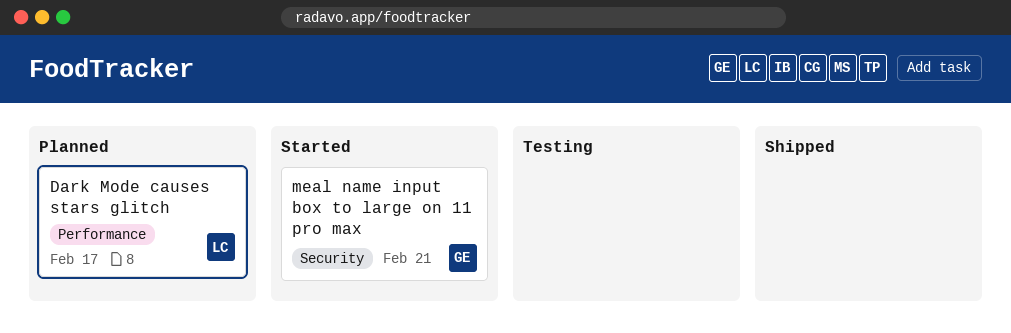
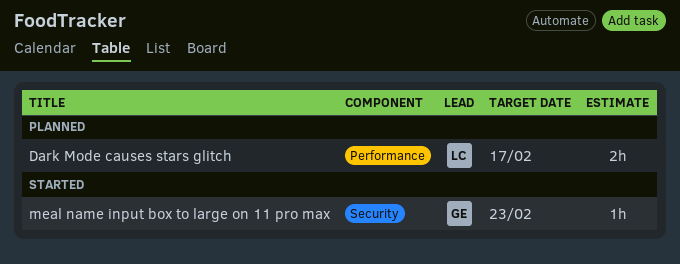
meal name input box to large on 11 pro max, due: Feb 21 -> Feb 23

